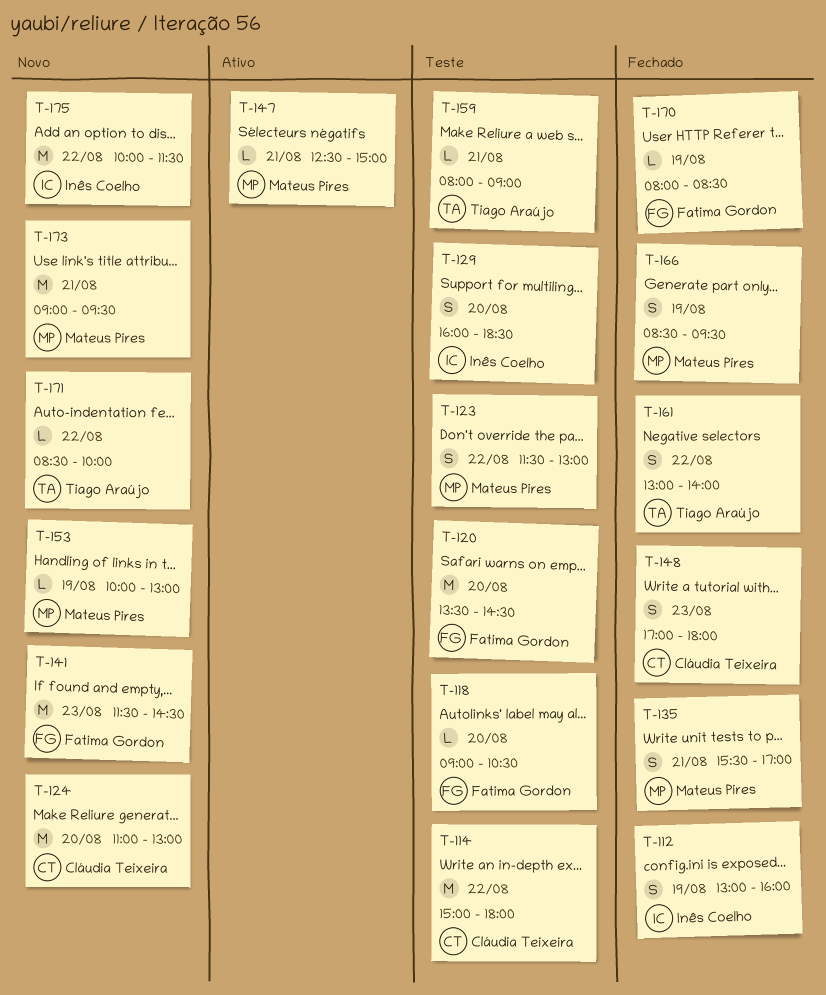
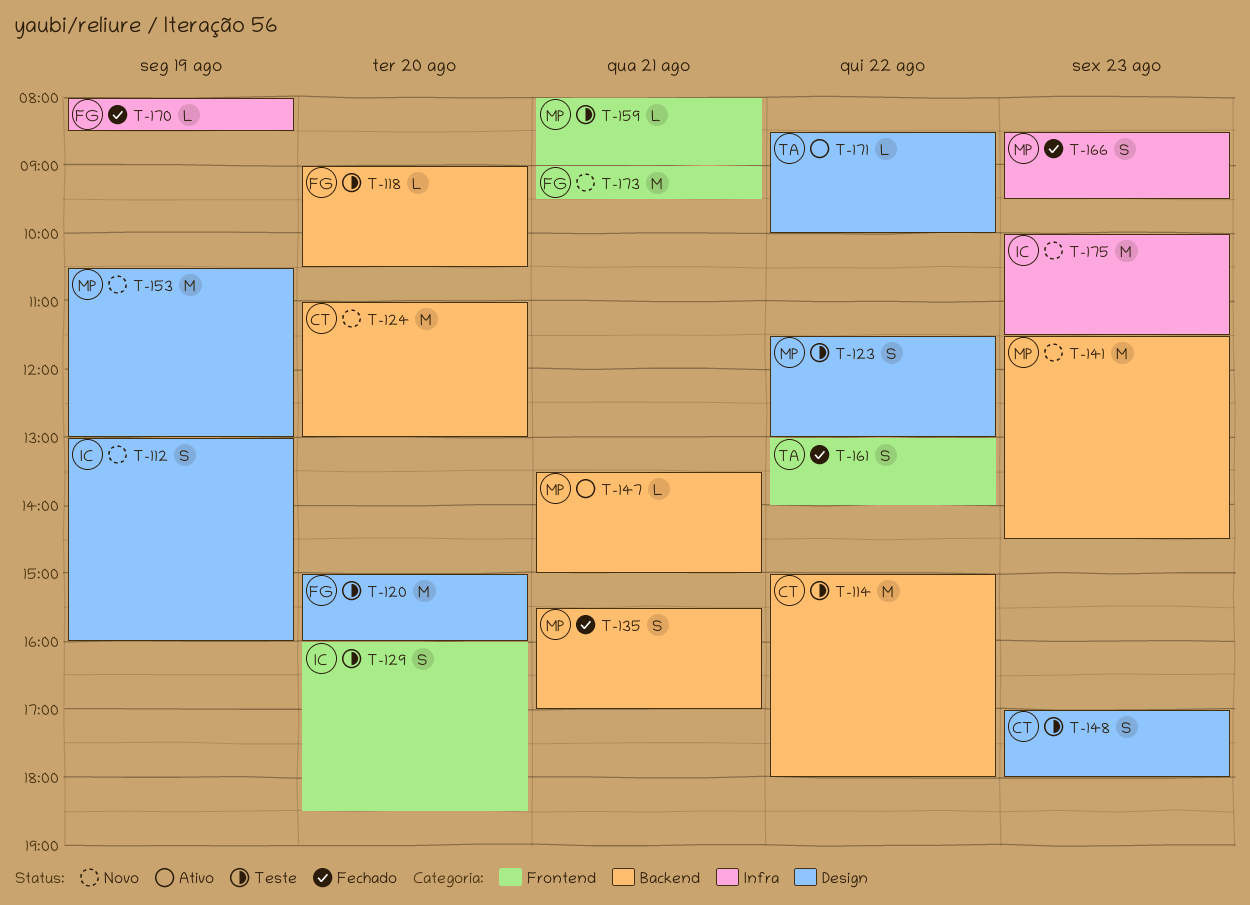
T-112, status: Fechado -> Novo
T-120, begins: 13:30 -> 15:00
T-120, ends: 14:30 -> 16:00
T-141, owner: Fatima Gordon -> Mateus Pires
T-147, begins: 12:30 -> 13:30
T-148, status: Fechado -> Teste
T-153, estimate: L -> M
T-153, begins: 10:00 -> 10:30
T-159, owner: Tiago Araújo -> Mateus Pires
T-166, day: Aug 19 -> Aug 23
T-171, status: Novo -> Ativo
T-173, owner: Mateus Pires -> Fatima Gordon
T-175, day: Aug 22 -> Aug 23

